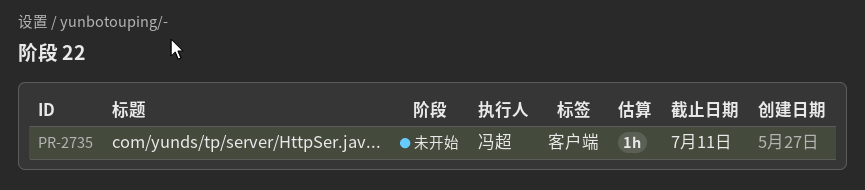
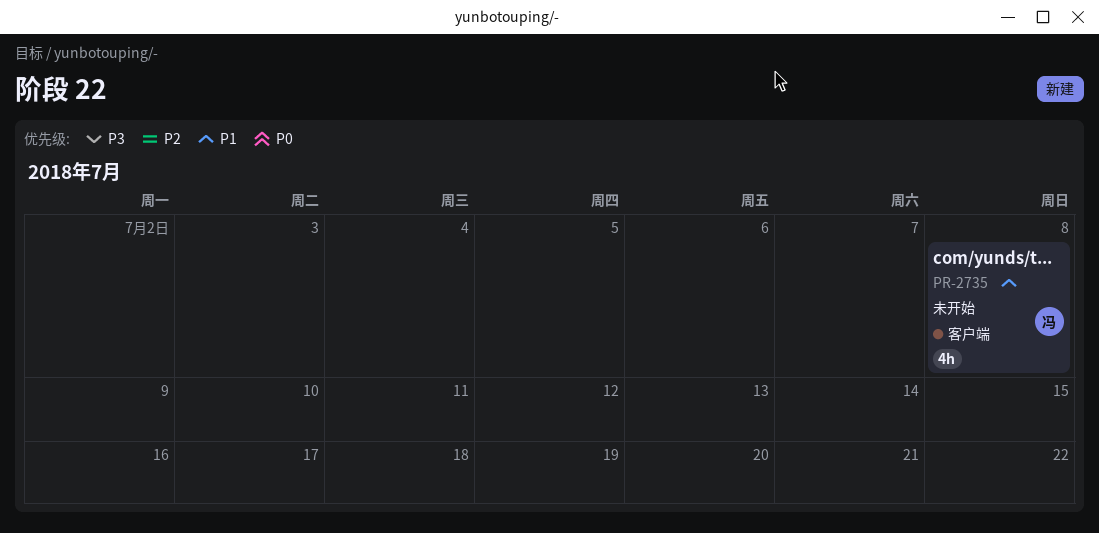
PR-2735, estimate: 1h -> 4h
PR-2735, due: Jul 11 -> Jul 8

